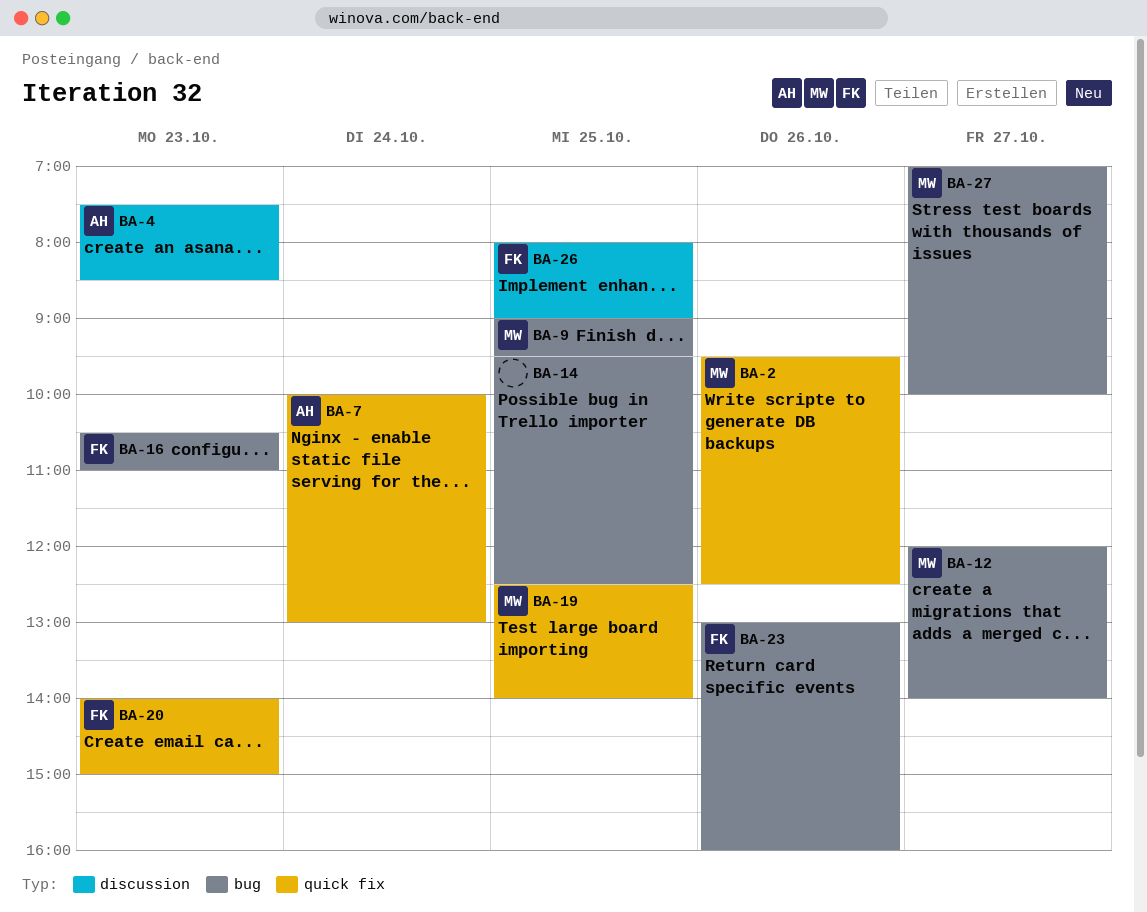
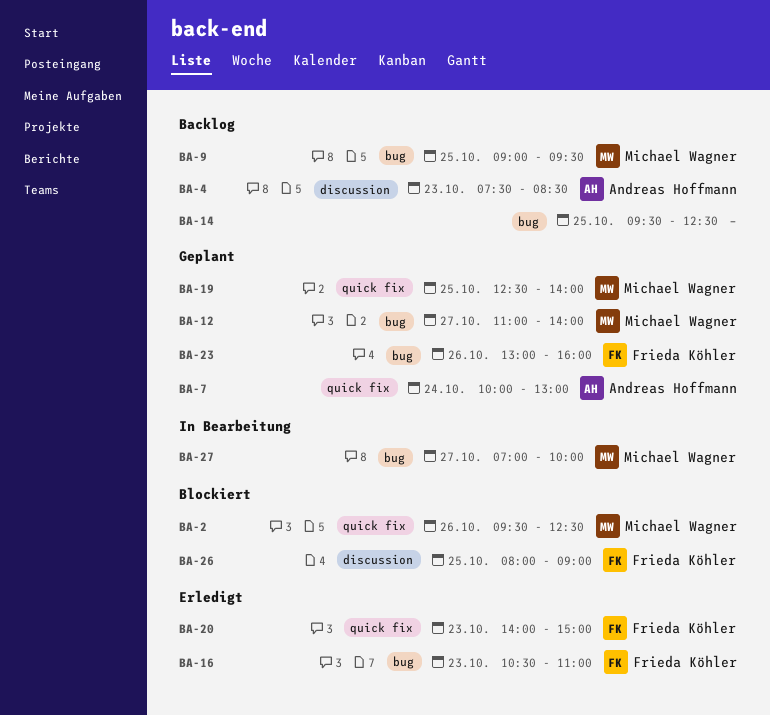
BA-12, begins: 12:00 -> 11:00

